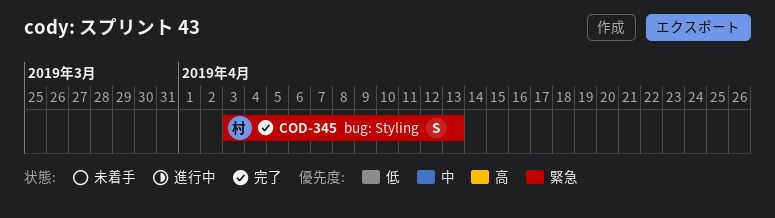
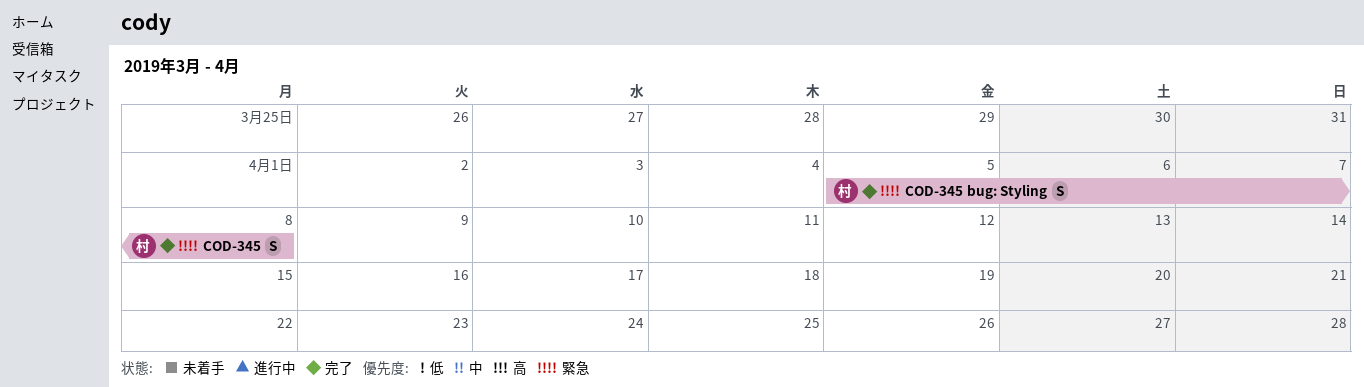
COD-345, start: Apr 3 -> Apr 5
COD-345, due: Apr 13 -> Apr 8

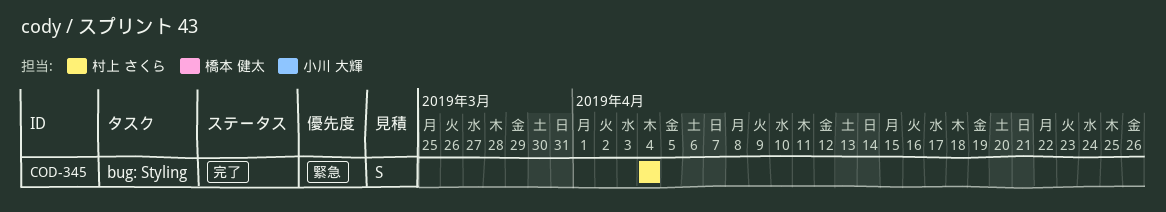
COD-345, start: Apr 5 -> Apr 4
COD-345, due: Apr 8 -> Apr 4

